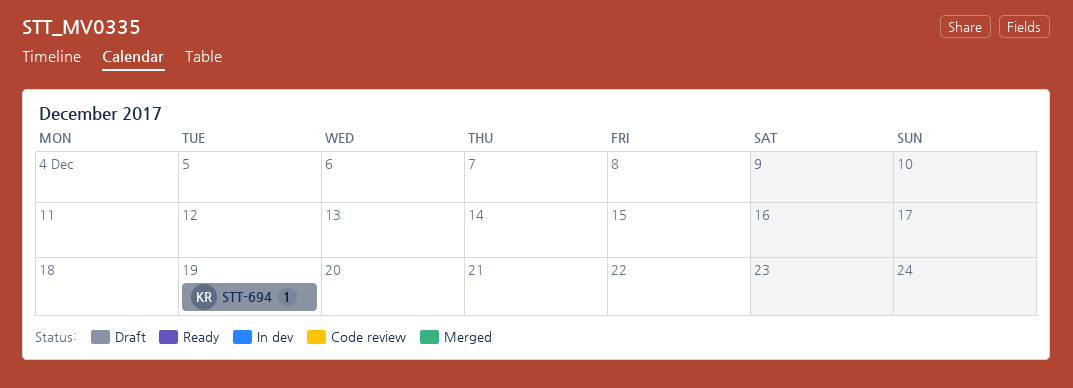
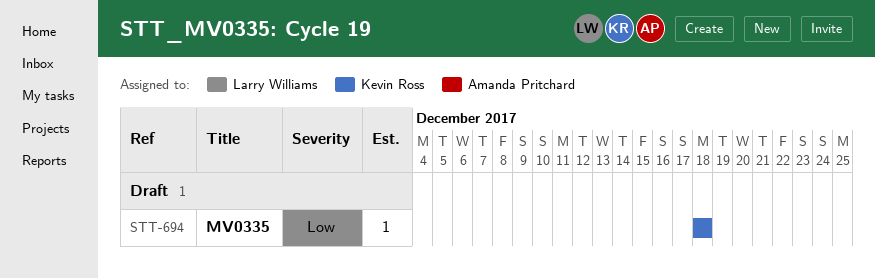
STT-694, start: Dec 19 -> Dec 18
STT-694, due: Dec 19 -> Dec 18

